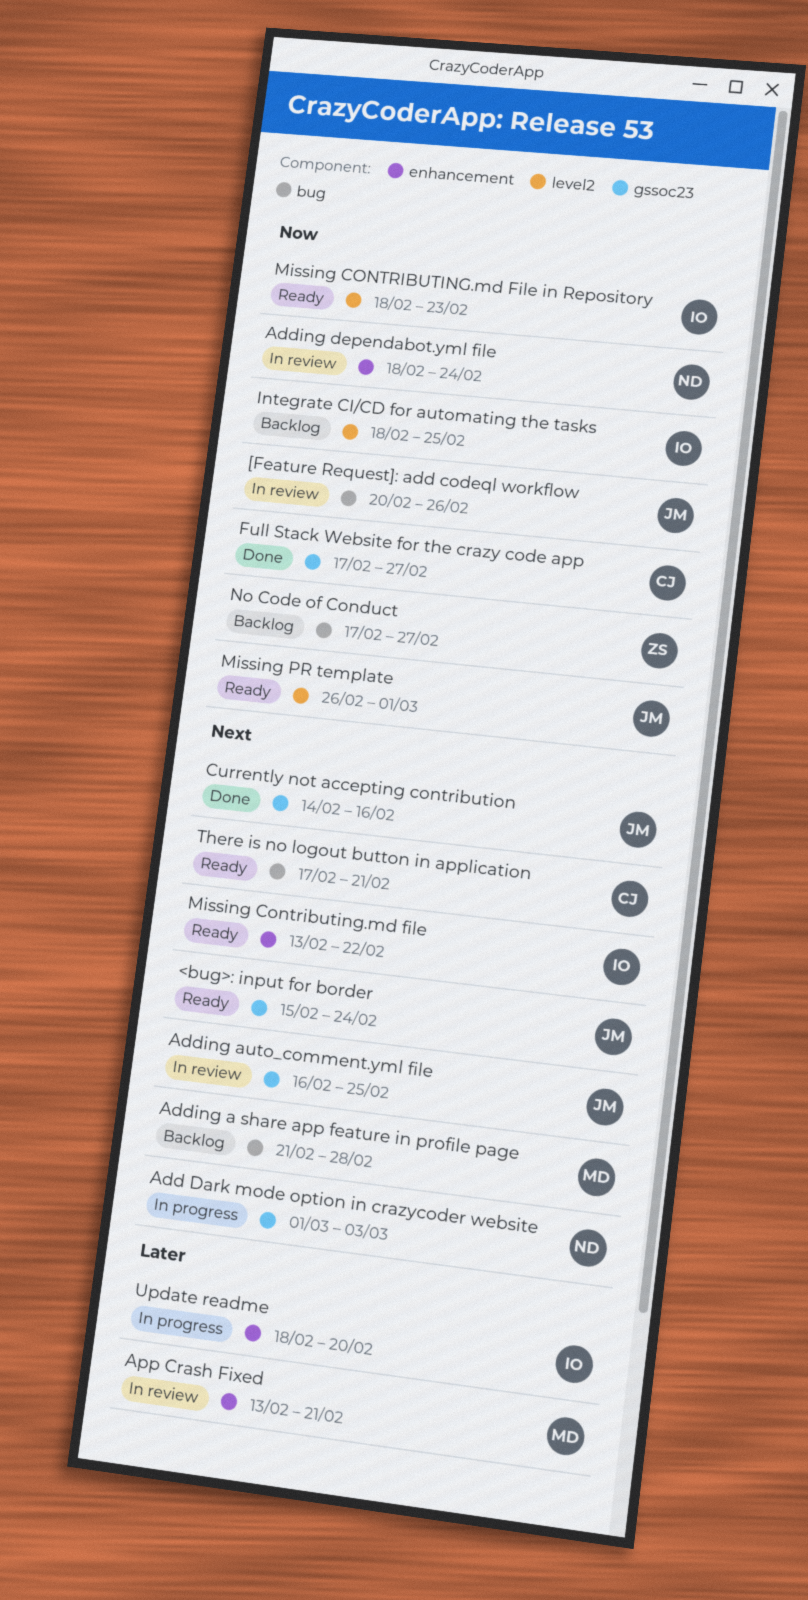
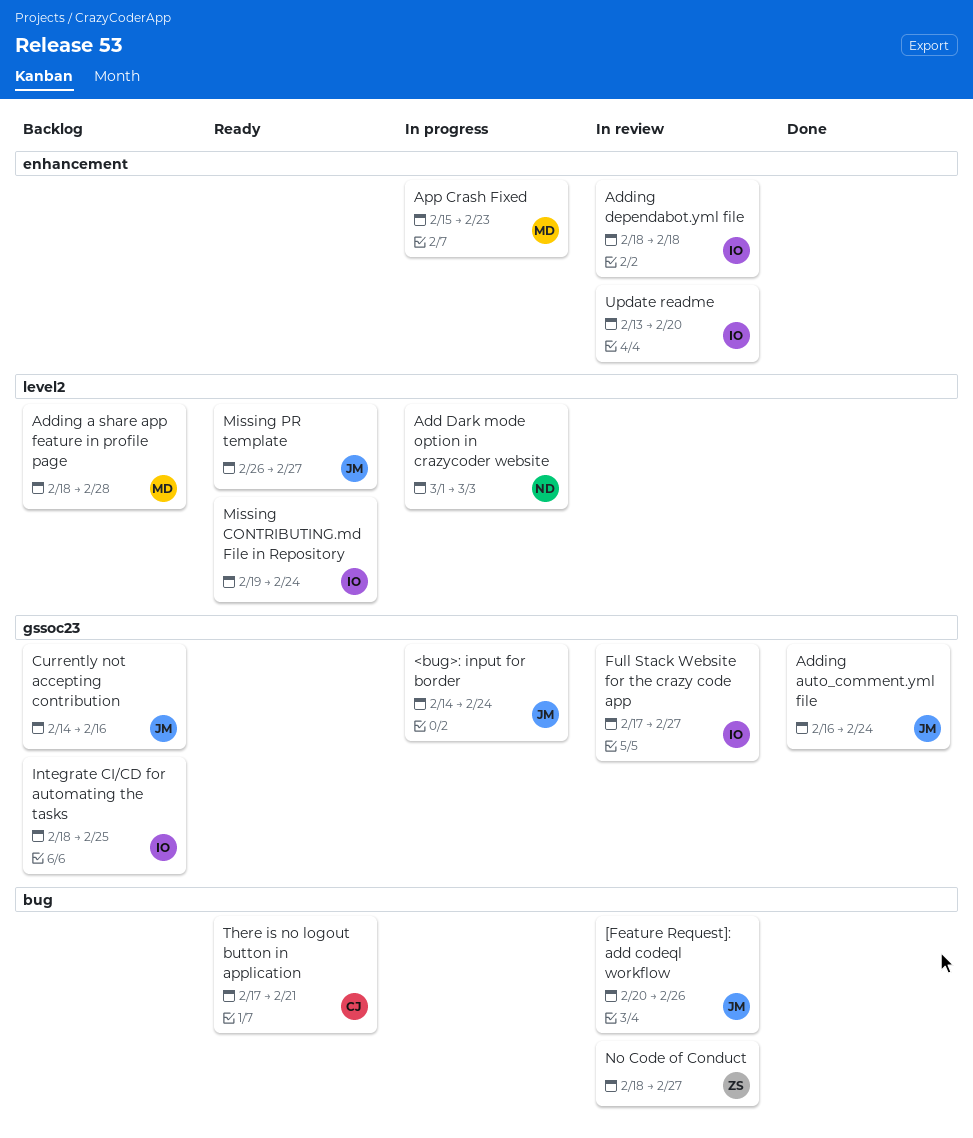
<bug>: input for border, status: Ready -> In progress
<bug>: input for border, start: Feb 15 -> Feb 14
Add Dark mode option in crazycoder website, label: gssoc23 -> level2
Adding a share app feature in profile page, label: bug -> level2
Adding a share app feature in profile page, start: Feb 21 -> Feb 18
Adding auto_comment.yml file, status: In review -> Done
Adding auto_comment.yml file, due: Feb 25 -> Feb 24
Adding dependabot.yml file, owner: ND -> IO
Adding dependabot.yml file, due: Feb 24 -> Feb 18
App Crash Fixed, status: In review -> In progress
App Crash Fixed, start: Feb 13 -> Feb 15
App Crash Fixed, due: Feb 21 -> Feb 23
Currently not accepting contribution, status: Done -> Backlog
Full Stack Website for the crazy code app, status: Done -> In review
Full Stack Website for the crazy code app, owner: CJ -> IO
Integrate CI/CD for automating the tasks, label: level2 -> gssoc23
Missing Contributing.md file: present -> none
Missing CONTRIBUTING.md File in Repository, start: Feb 18 -> Feb 19
Missing CONTRIBUTING.md File in Repository, due: Feb 23 -> Feb 24
Missing PR template, due: Mar 1 -> Feb 27
No Code of Conduct, status: Backlog -> In review
No Code of Conduct, start: Feb 17 -> Feb 18
Update readme, status: In progress -> In review
Update readme, start: Feb 18 -> Feb 13

